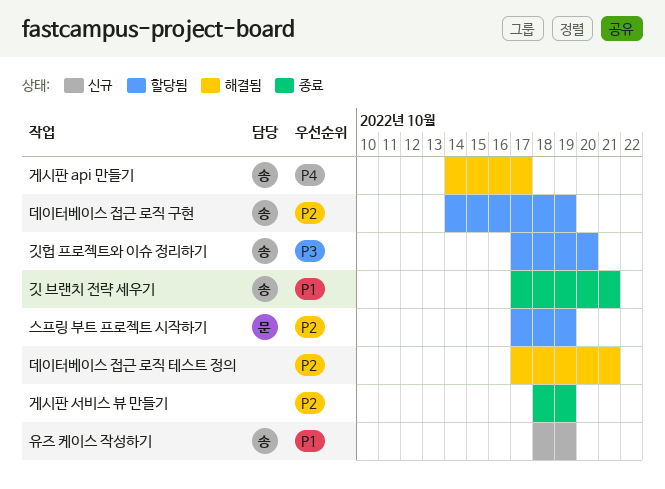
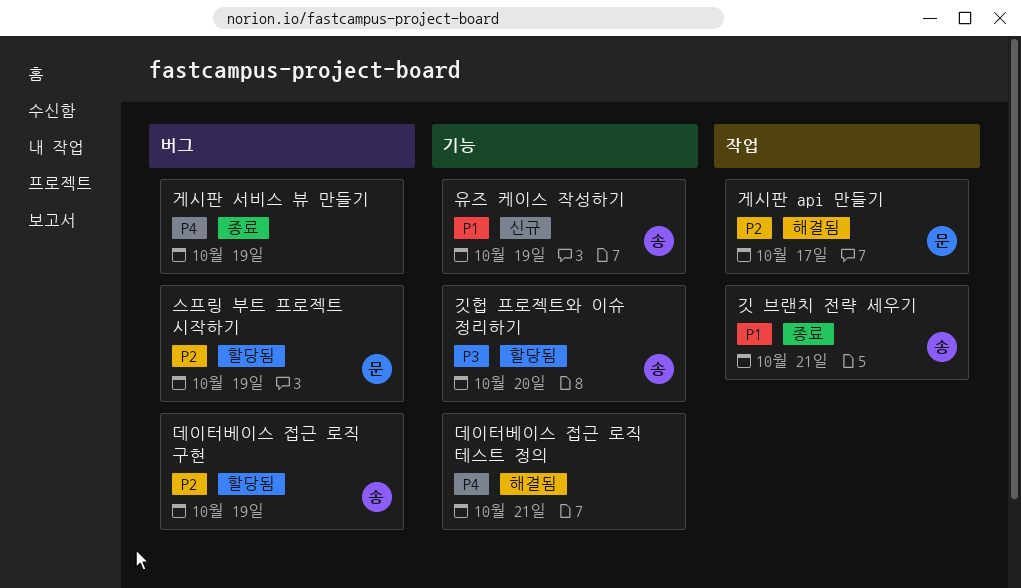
게시판 api 만들기, owner: 송 -> 문
게시판 api 만들기, priority: P4 -> P2
게시판 서비스 뷰 만들기, priority: P2 -> P4
데이터베이스 접근 로직 테스트 정의, priority: P2 -> P4

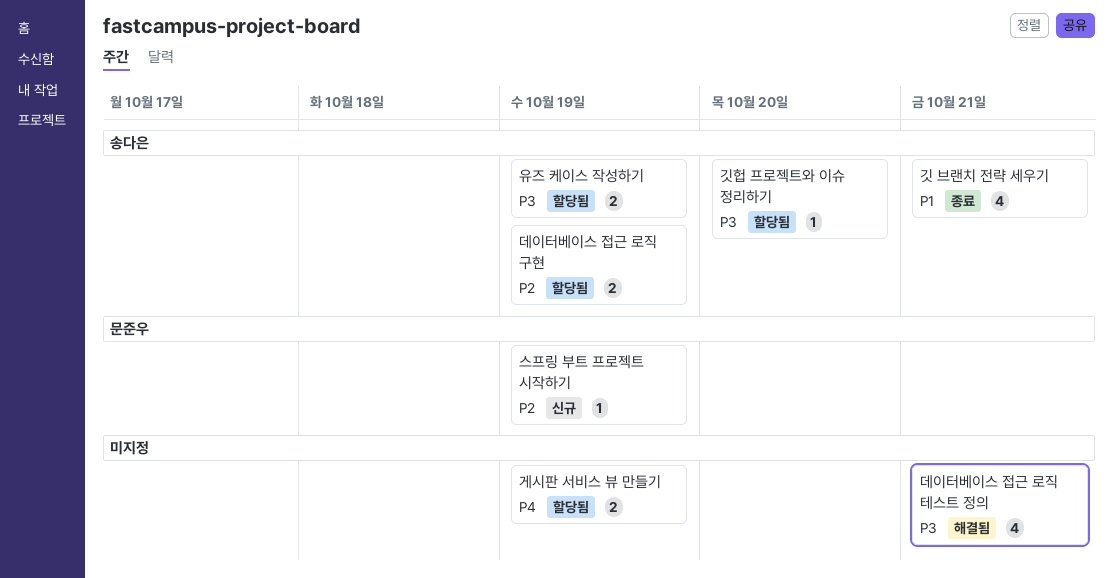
게시판 api 만들기: present -> none
게시판 서비스 뷰 만들기, status: 종료 -> 할당됨
데이터베이스 접근 로직 테스트 정의, priority: P4 -> P3
스프링 부트 프로젝트 시작하기, status: 할당됨 -> 신규
유즈 케이스 작성하기, status: 신규 -> 할당됨
유즈 케이스 작성하기, priority: P1 -> P3

